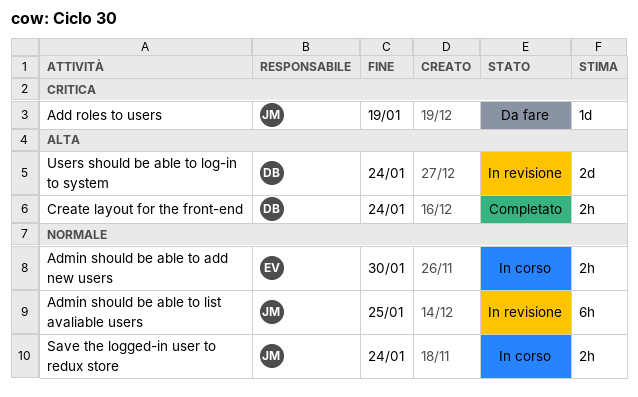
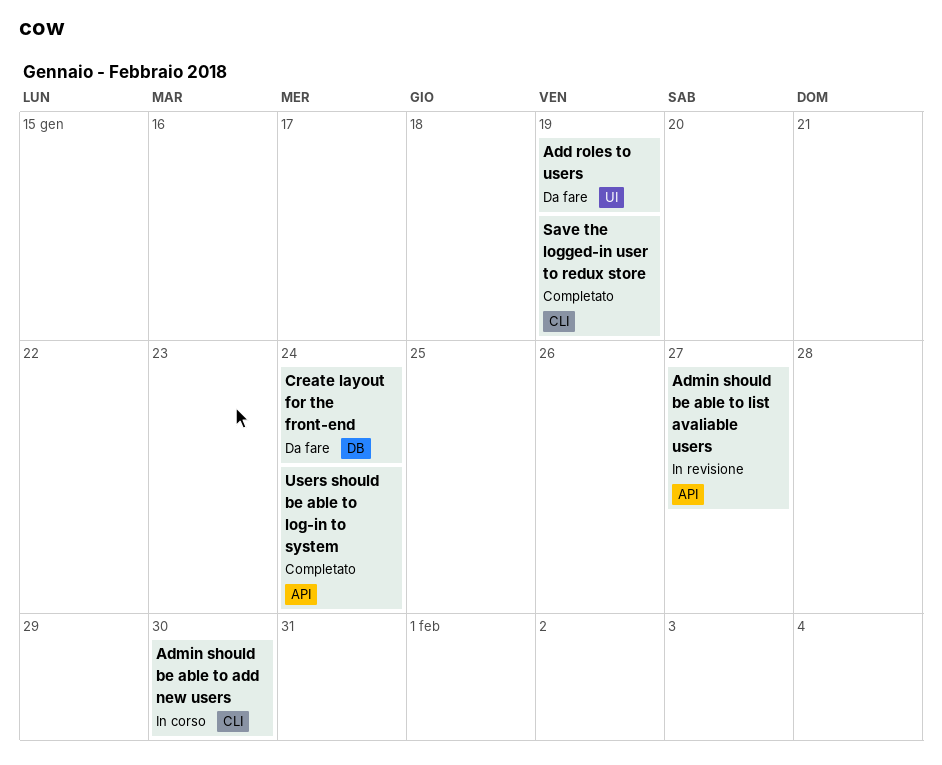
Admin should be able to list avaliable users, due: Jan 25 -> Jan 27
Create layout for the front-end, status: Completato -> Da fare
Save the logged-in user to redux store, status: In corso -> Completato
Save the logged-in user to redux store, due: Jan 24 -> Jan 19
Users should be able to log-in to system, status: In revisione -> Completato

